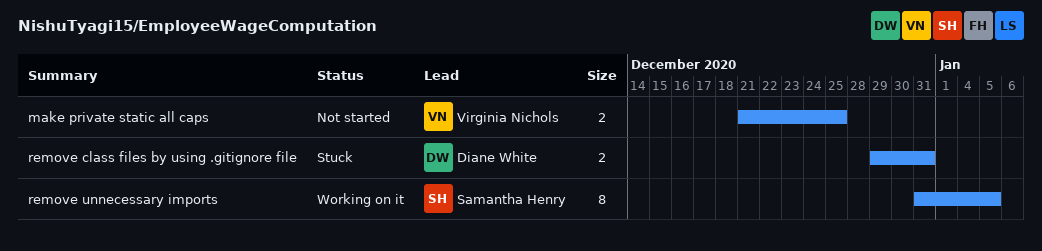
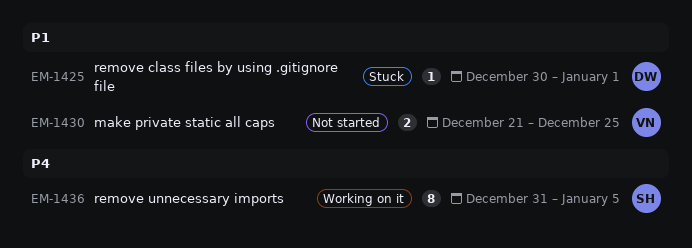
remove class files by using .gitignore file, estimate: 2 -> 1
remove class files by using .gitignore file, start: Dec 29 -> Dec 30
remove class files by using .gitignore file, due: Dec 31 -> Jan 1

